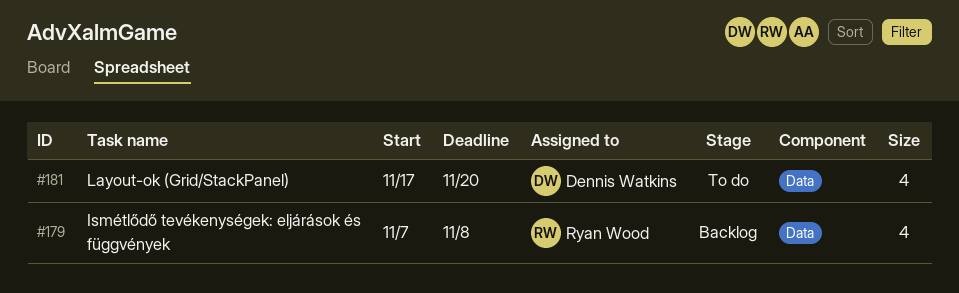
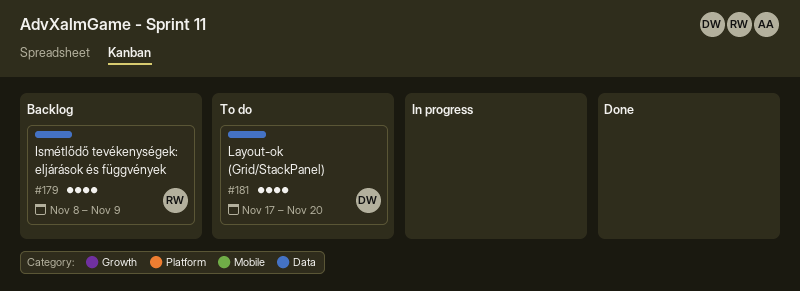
#179, start: Nov 7 -> Nov 8
#179, due: Nov 8 -> Nov 9

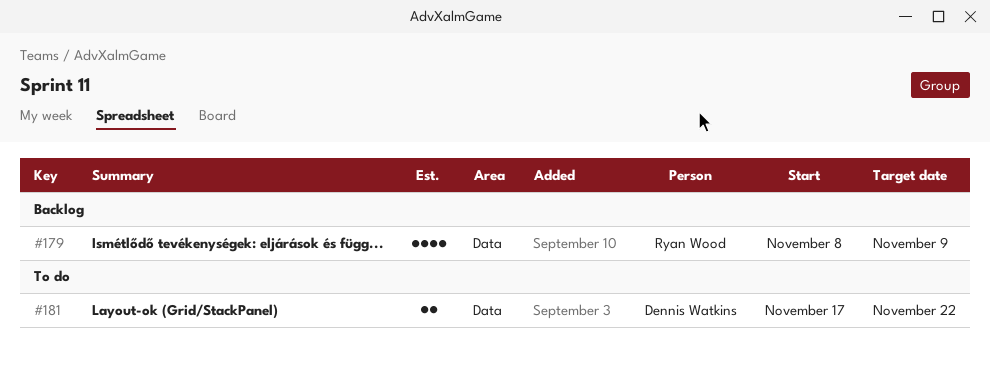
#181, estimate: 4 -> 2
#181, due: Nov 20 -> Nov 22

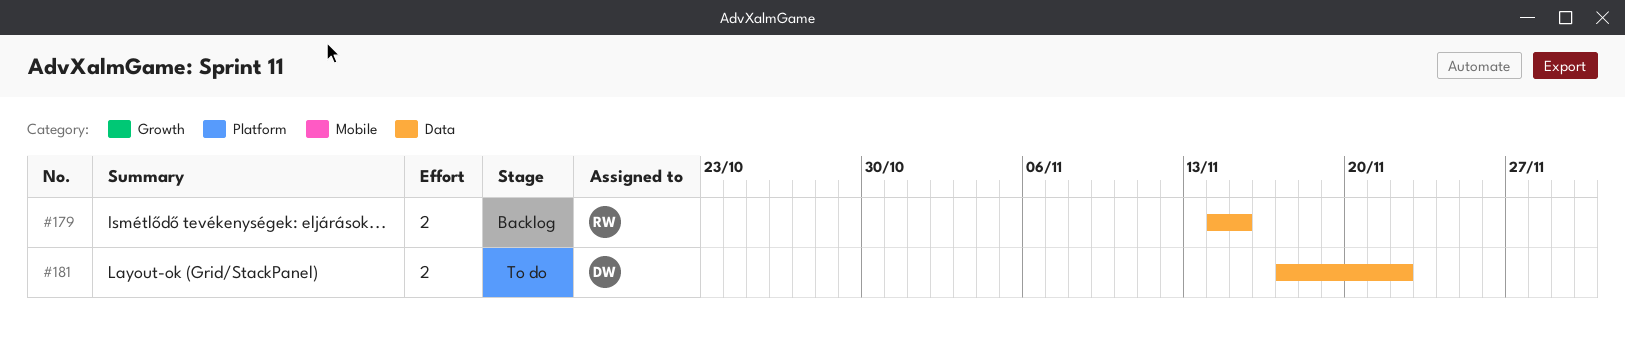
#179, estimate: 4 -> 2
#179, start: Nov 8 -> Nov 14
#179, due: Nov 9 -> Nov 15

